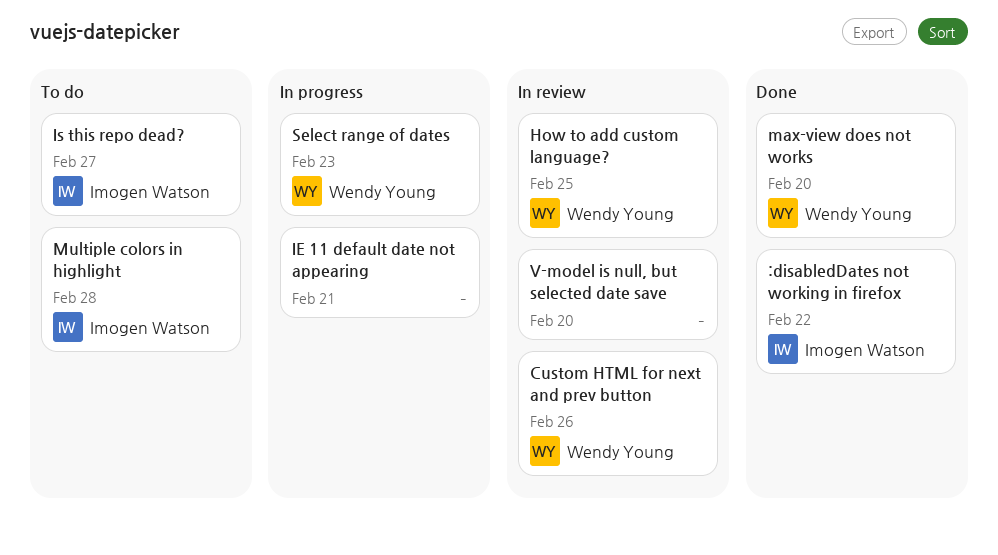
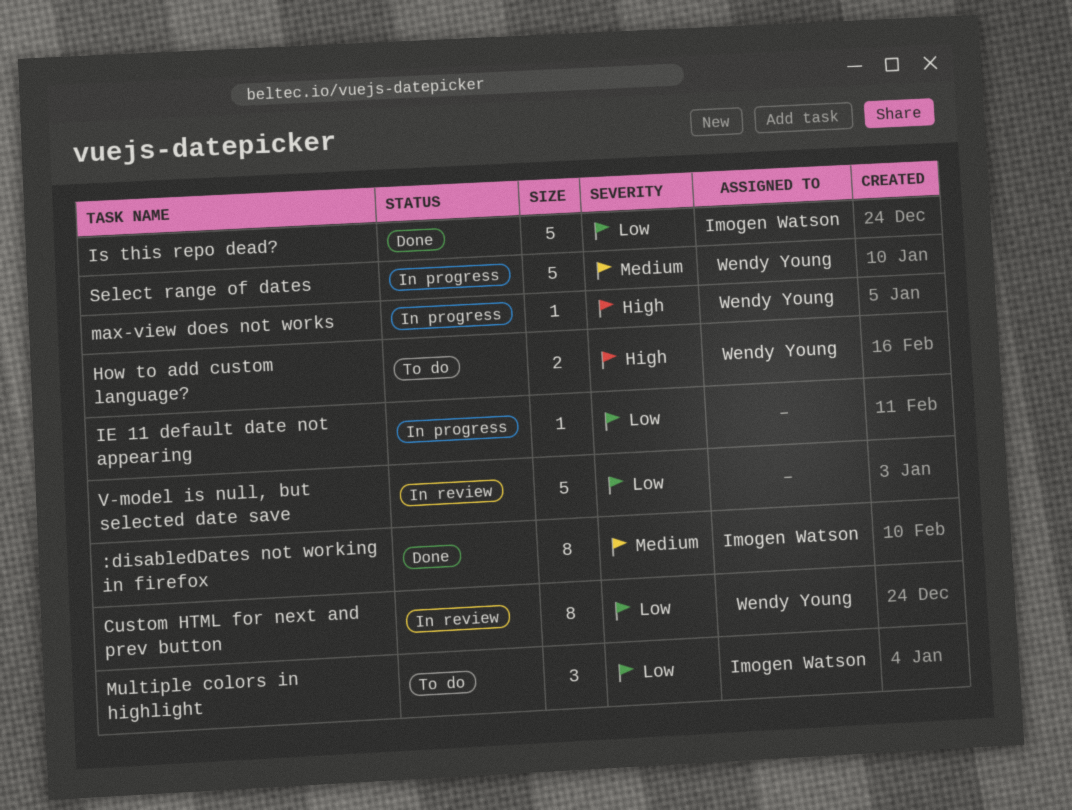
How to add custom language?, status: In review -> To do
Is this repo dead?, status: To do -> Done
max-view does not works, status: Done -> In progress

